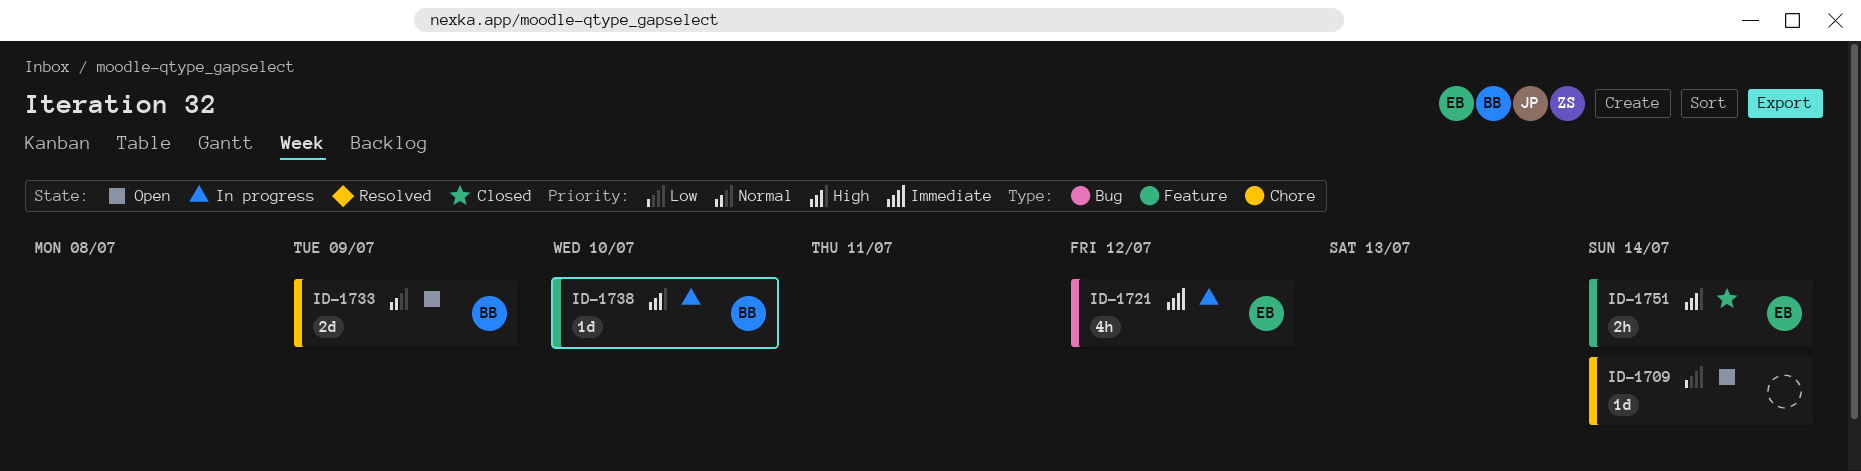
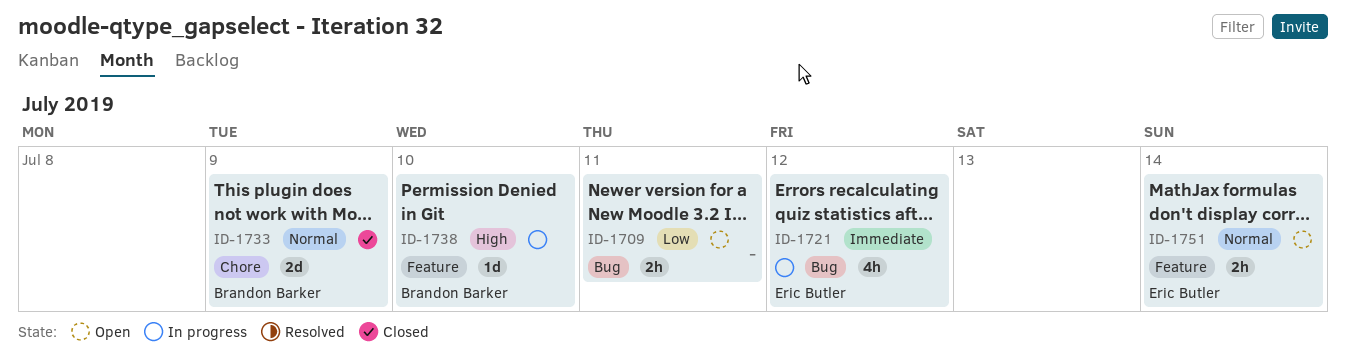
ID-1709, label: Chore -> Bug
ID-1709, estimate: 1d -> 2h
ID-1709, due: Jul 14 -> Jul 11
ID-1733, status: Open -> Closed
ID-1751, status: Closed -> Open
ID-1751, priority: High -> Normal

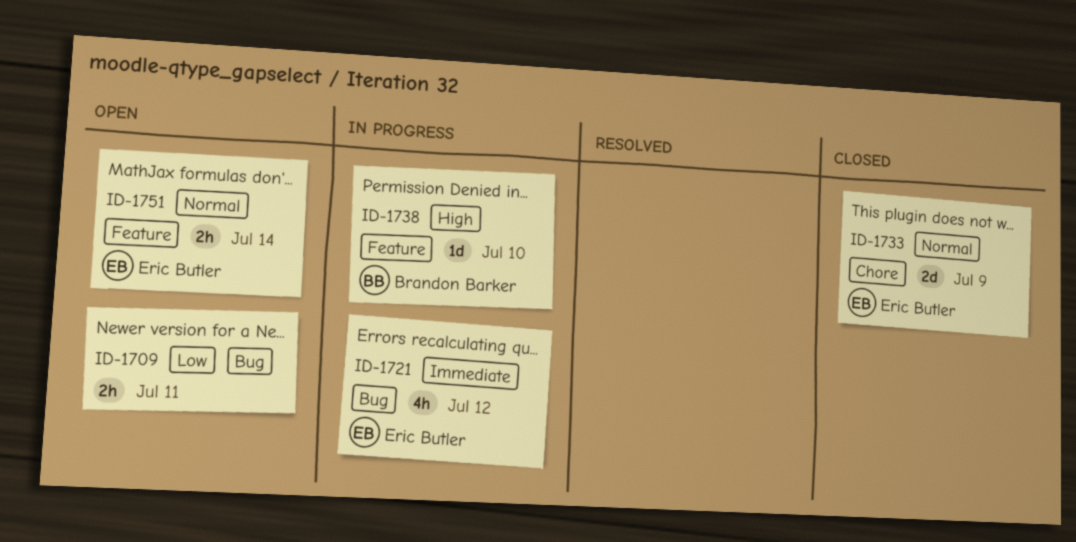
ID-1733, owner: Brandon Barker -> Eric Butler

